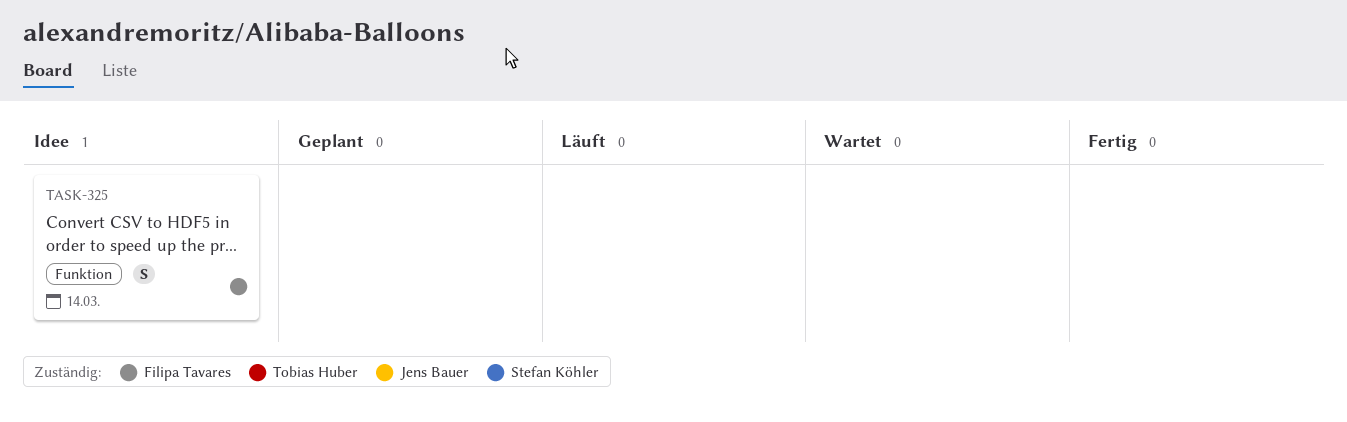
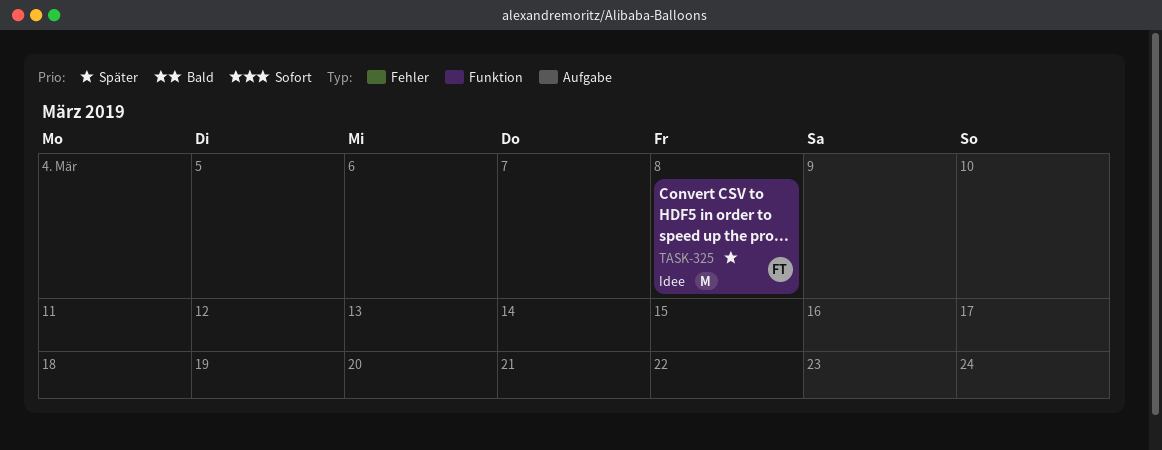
TASK-325, estimate: S -> M
TASK-325, due: Mar 14 -> Mar 8

